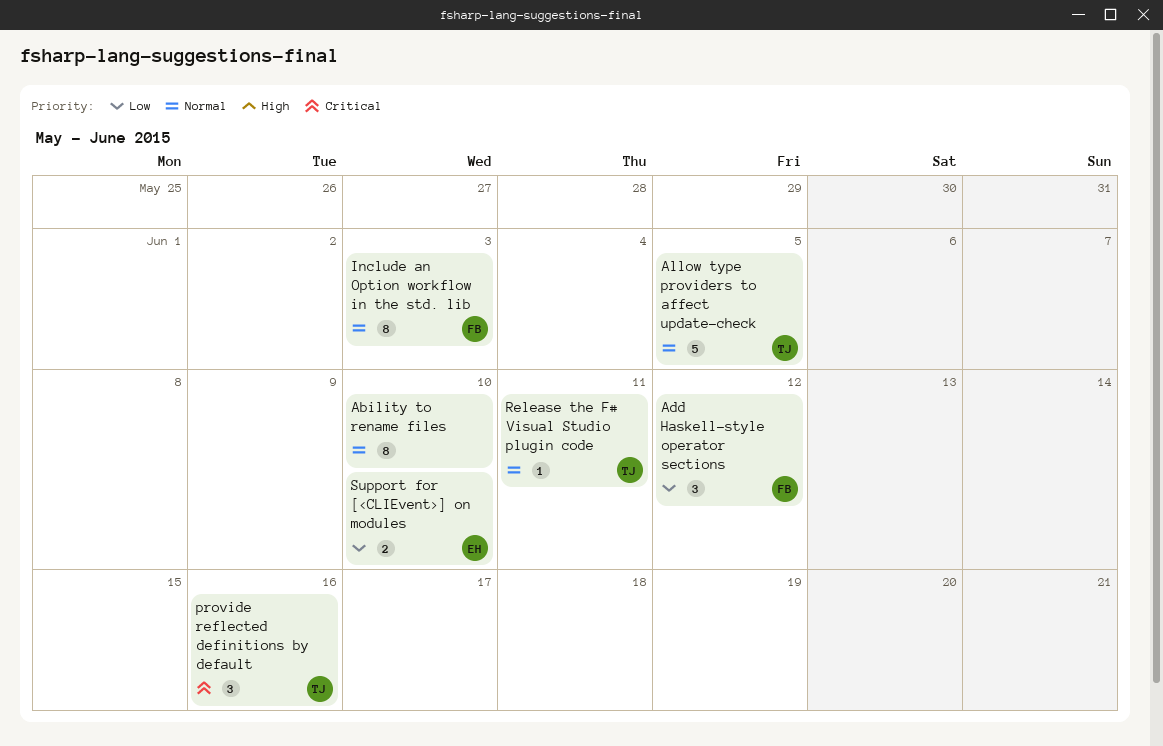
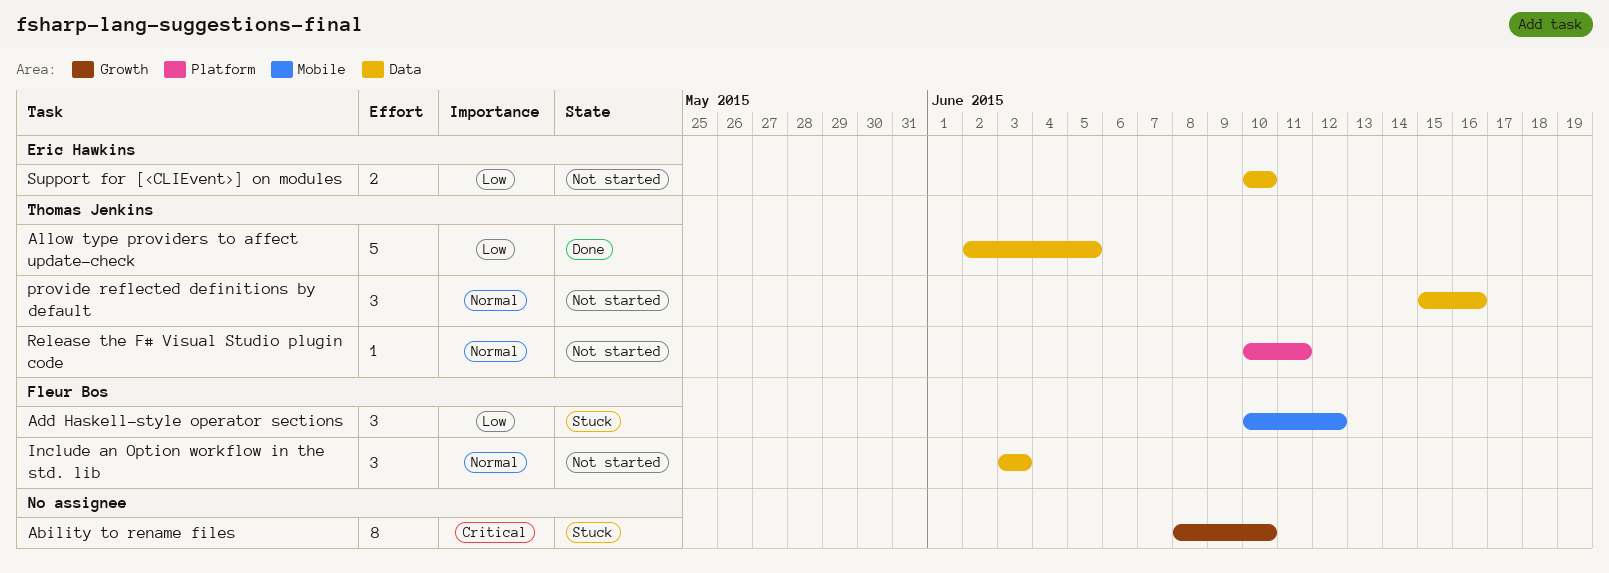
Ability to rename files, priority: Normal -> Critical
Allow type providers to affect update-check, priority: Normal -> Low
Include an Option workflow in the std. lib, estimate: 8 -> 3
provide reflected definitions by default, priority: Critical -> Normal

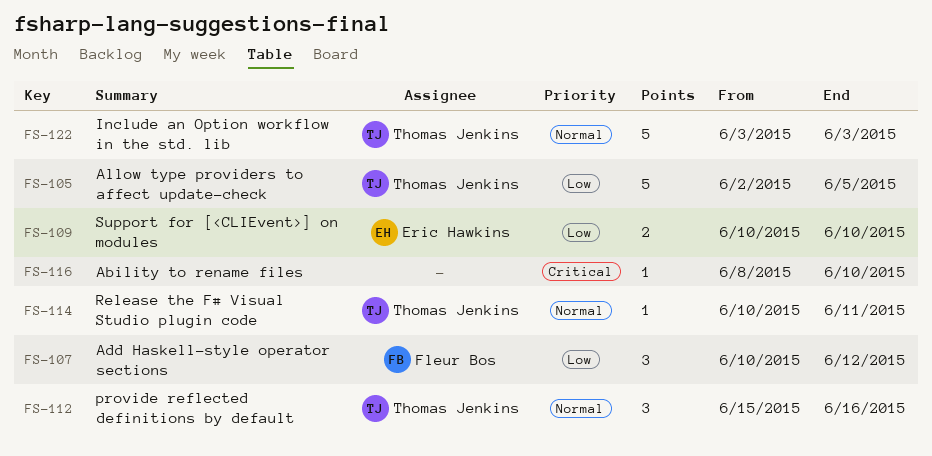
Ability to rename files, estimate: 8 -> 1
Include an Option workflow in the std. lib, owner: Fleur Bos -> Thomas Jenkins
Include an Option workflow in the std. lib, estimate: 3 -> 5

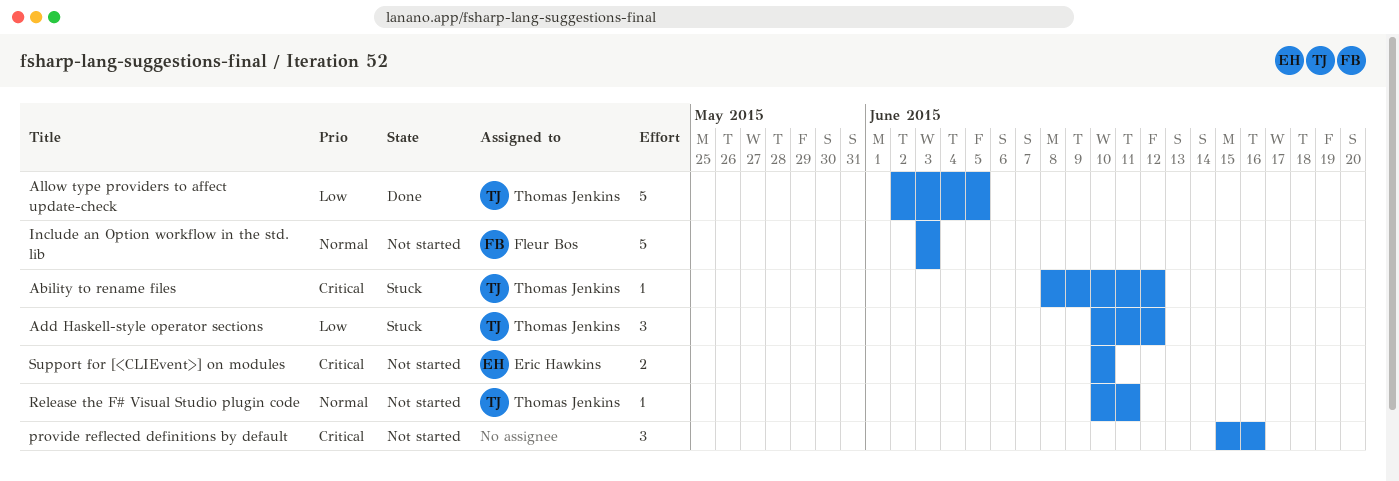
Ability to rename files, owner: none -> Thomas Jenkins
Ability to rename files, due: Jun 10 -> Jun 12
Add Haskell-style operator sections, owner: Fleur Bos -> Thomas Jenkins
Include an Option workflow in the std. lib, owner: Thomas Jenkins -> Fleur Bos
provide reflected definitions by default, owner: Thomas Jenkins -> none
provide reflected definitions by default, priority: Normal -> Critical
Support for [<CLIEvent>] on modules, priority: Low -> Critical

